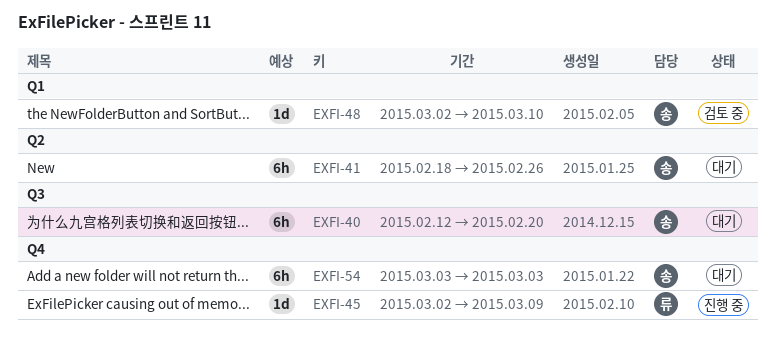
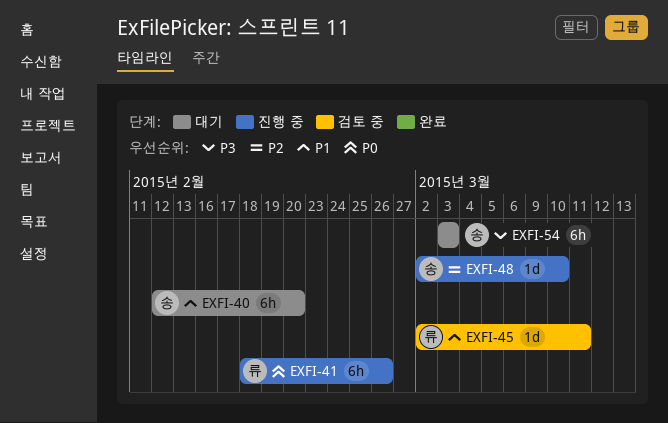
EXFI-41, status: 대기 -> 진행 중
EXFI-41, owner: 송 -> 류
EXFI-45, status: 진행 중 -> 검토 중
EXFI-45, due: Mar 9 -> Mar 11
EXFI-48, status: 검토 중 -> 진행 중

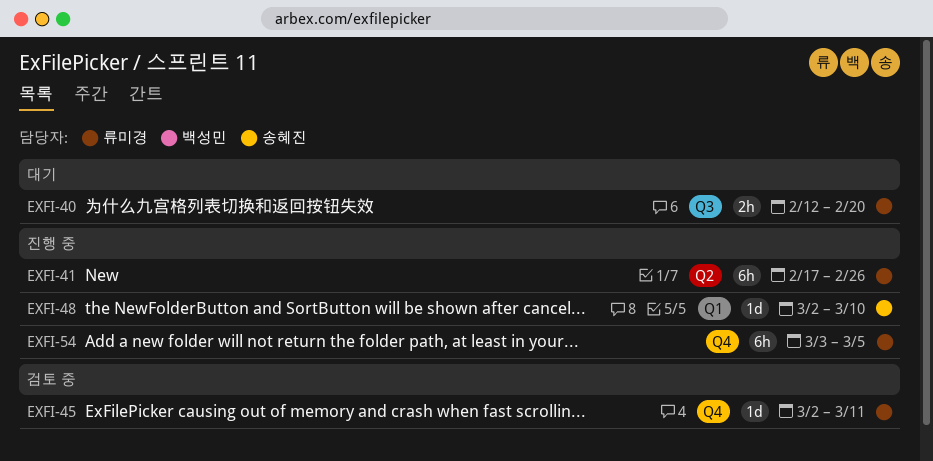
EXFI-40, owner: 송혜진 -> 류미경
EXFI-40, estimate: 6h -> 2h
EXFI-41, start: Feb 18 -> Feb 17
EXFI-54, status: 대기 -> 진행 중
EXFI-54, owner: 송혜진 -> 류미경
EXFI-54, due: Mar 3 -> Mar 5

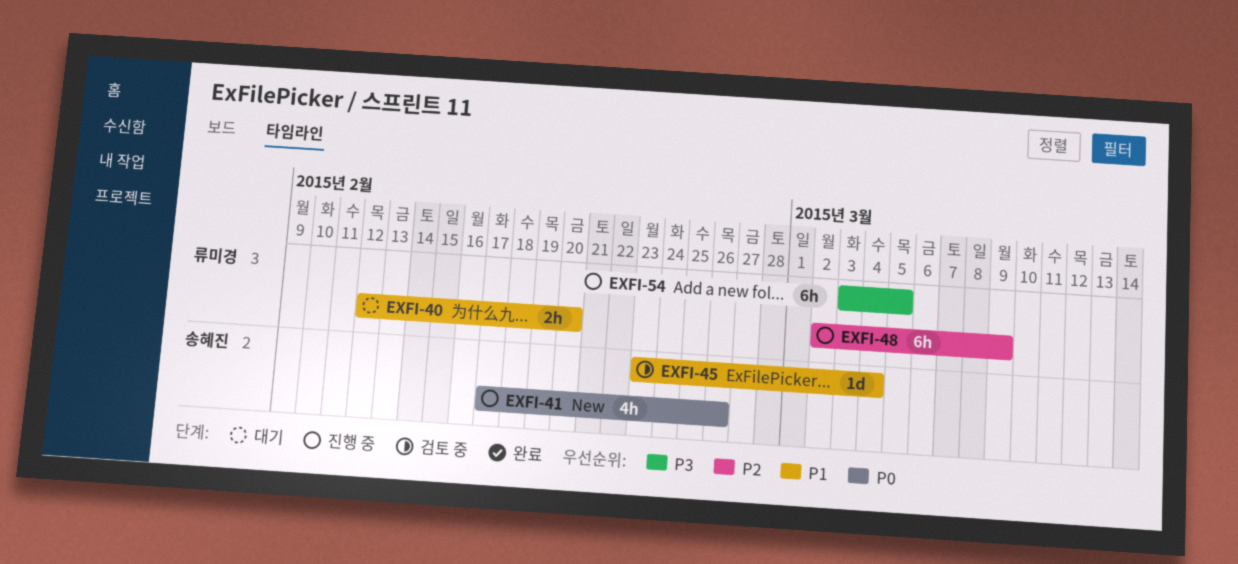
EXFI-41, owner: 류미경 -> 송혜진
EXFI-41, estimate: 6h -> 4h
EXFI-45, owner: 류미경 -> 송혜진
EXFI-45, start: Mar 2 -> Feb 23
EXFI-45, due: Mar 11 -> Mar 4
EXFI-48, owner: 송혜진 -> 류미경
EXFI-48, estimate: 1d -> 6h
EXFI-48, due: Mar 10 -> Mar 9

